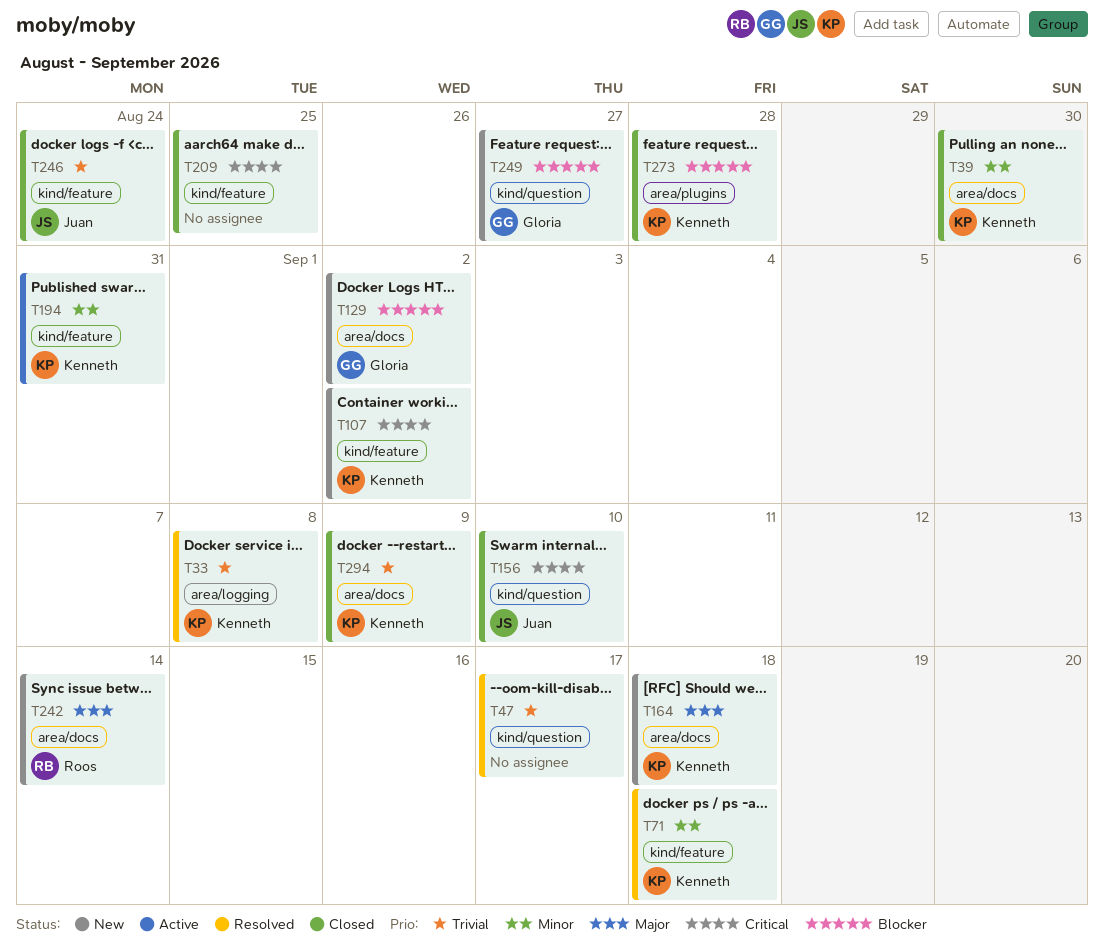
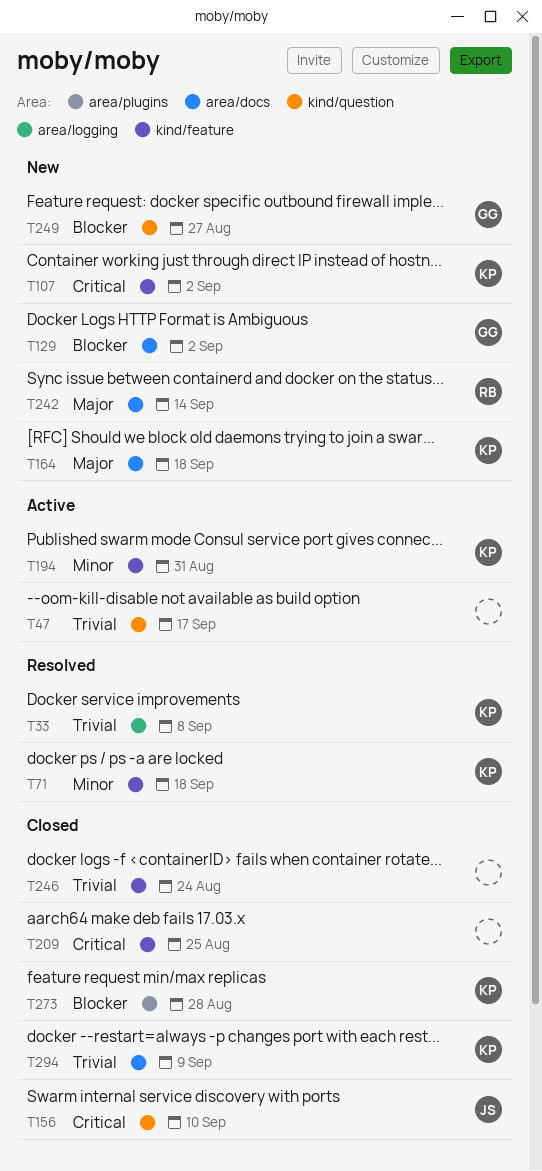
T39: present -> none
T47, status: Resolved -> Active
T246, owner: Juan -> none

